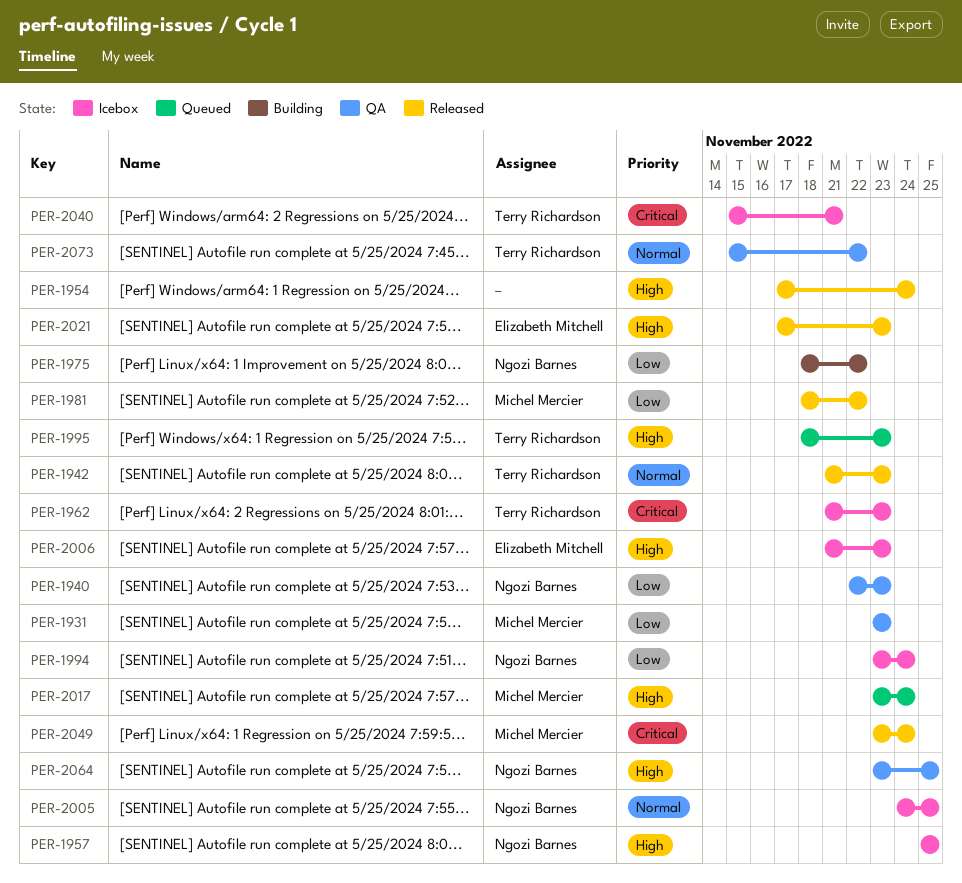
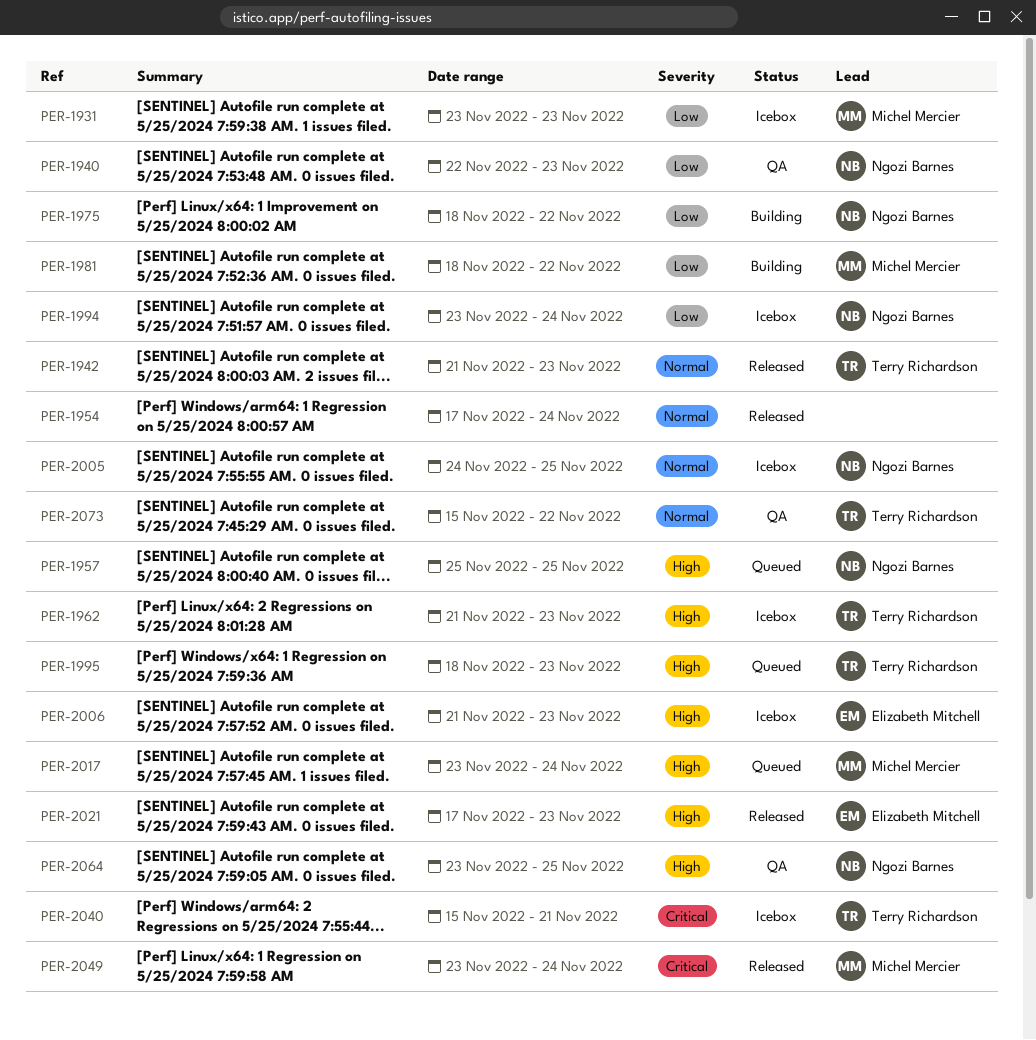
PER-1931, status: QA -> Icebox
PER-1954, priority: High -> Normal
PER-1957, status: Icebox -> Queued
PER-1962, priority: Critical -> High
PER-1981, status: Released -> Building

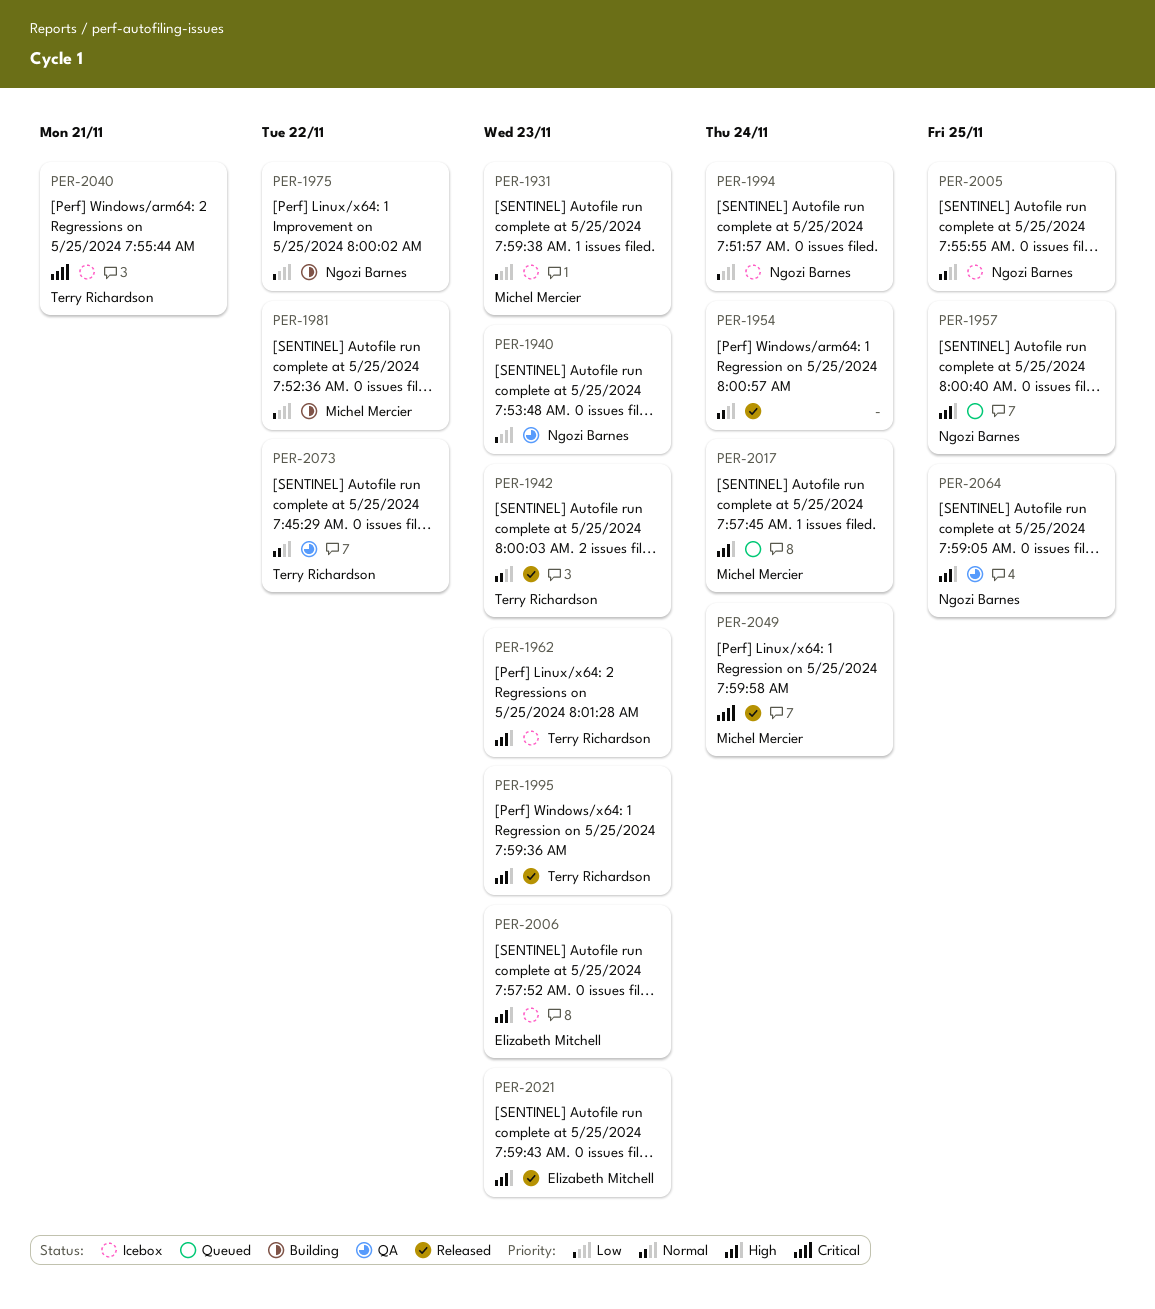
PER-1995, status: Queued -> Released

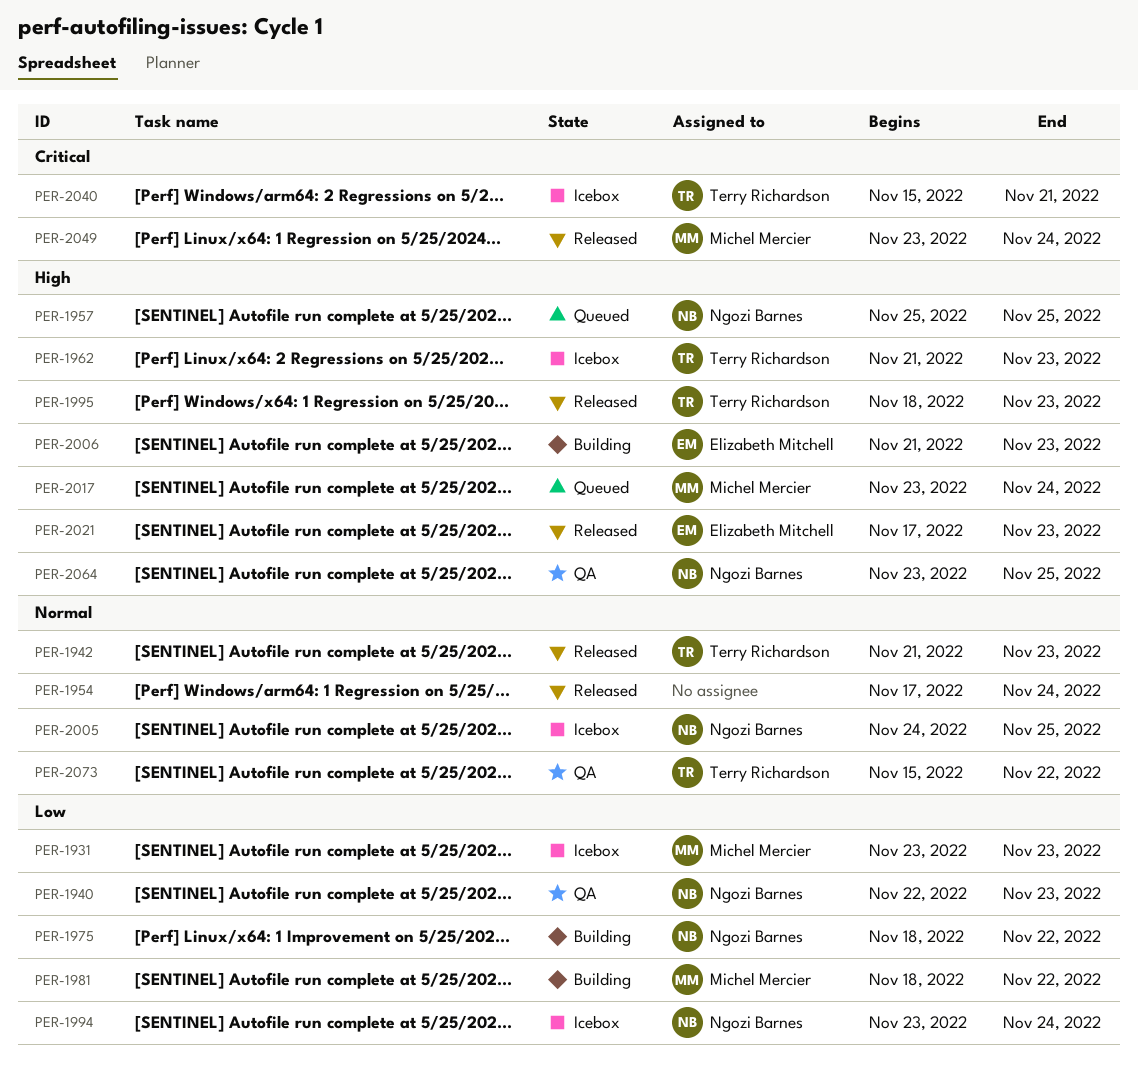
PER-2006, status: Icebox -> Building

